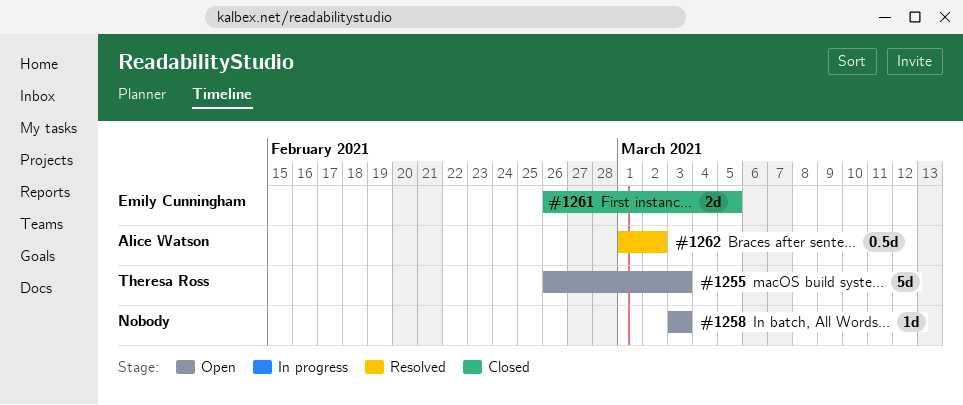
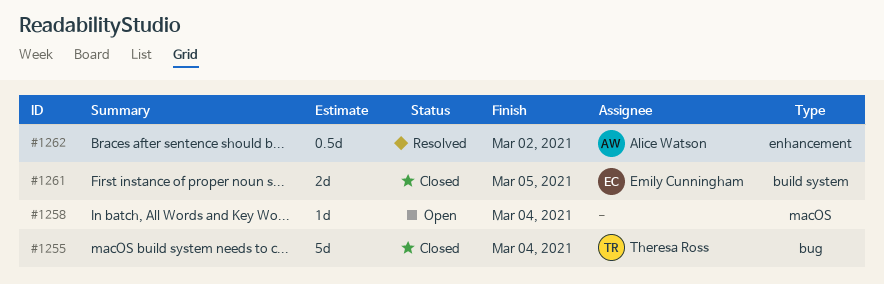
#1255, status: Open -> Closed
#1255, due: Mar 3 -> Mar 4
#1258, due: Mar 3 -> Mar 4

